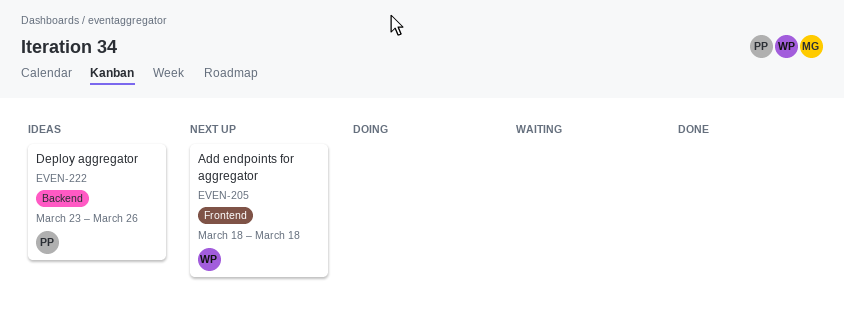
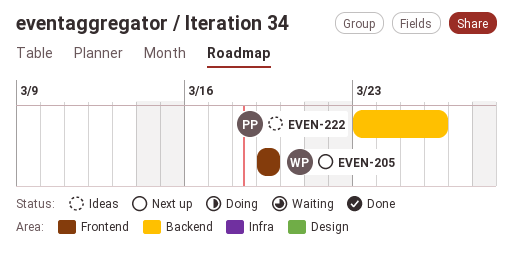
EVEN-205, start: Mar 18 -> Mar 19
EVEN-205, due: Mar 18 -> Mar 19

